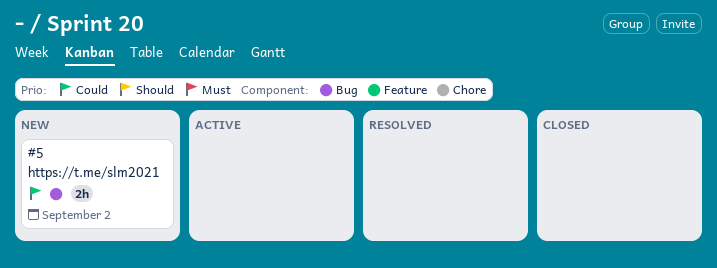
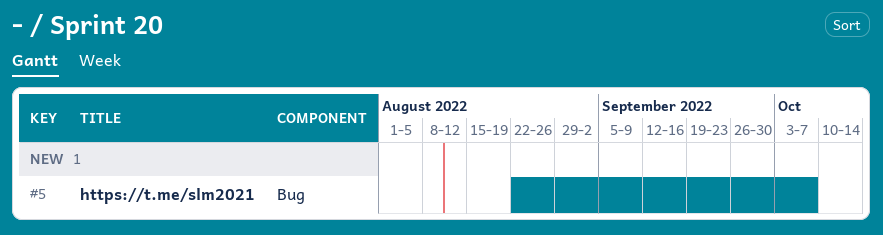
#5, due: Sep 2 -> Oct 7

